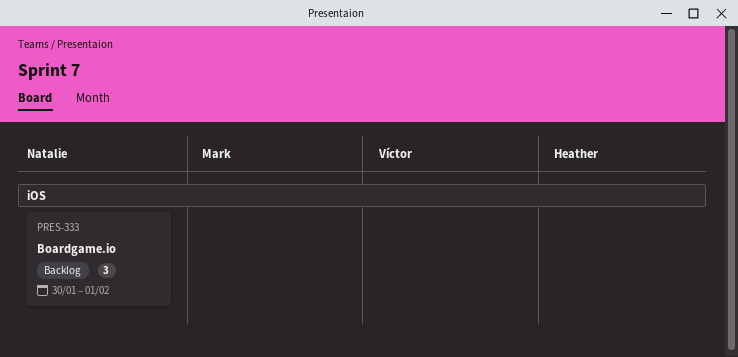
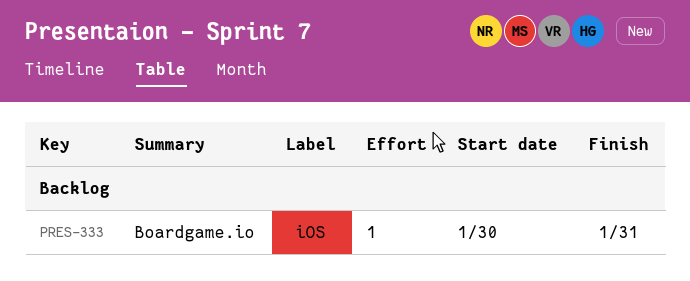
PRES-333, estimate: 3 -> 1
PRES-333, due: Feb 1 -> Jan 31

